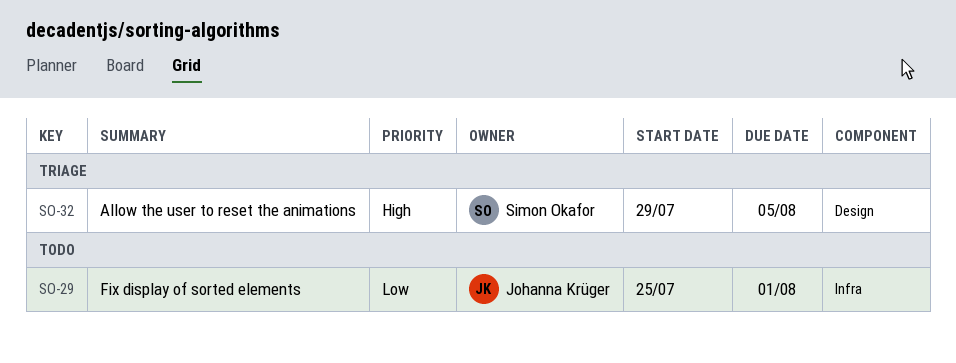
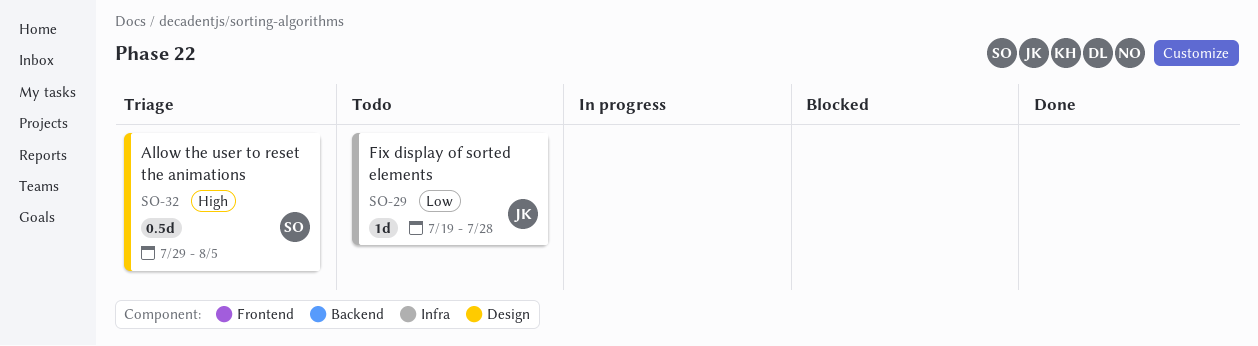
SO-29, start: Jul 25 -> Jul 19
SO-29, due: Aug 1 -> Jul 28

